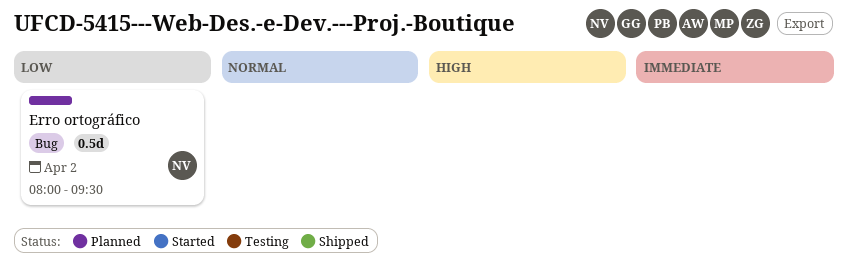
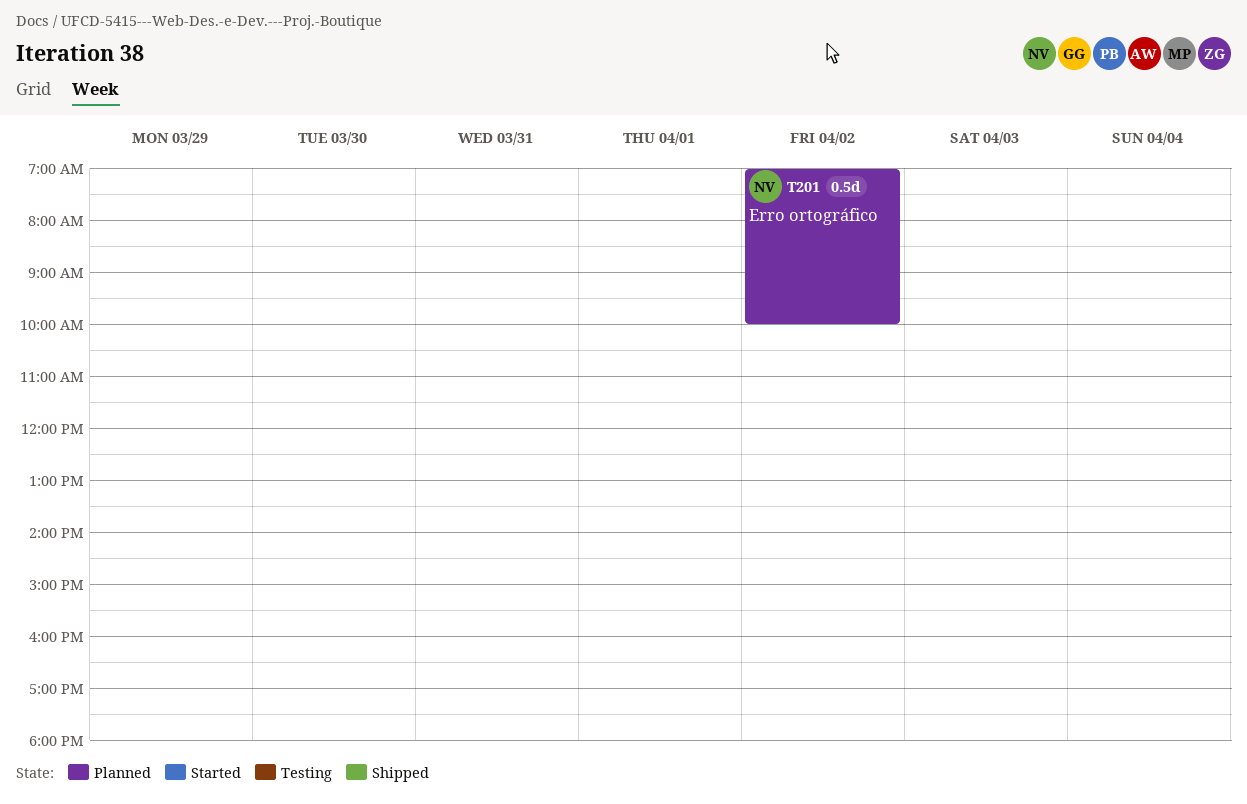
Erro ortográfico, begins: 08:00 -> 07:00
Erro ortográfico, ends: 09:30 -> 10:00

